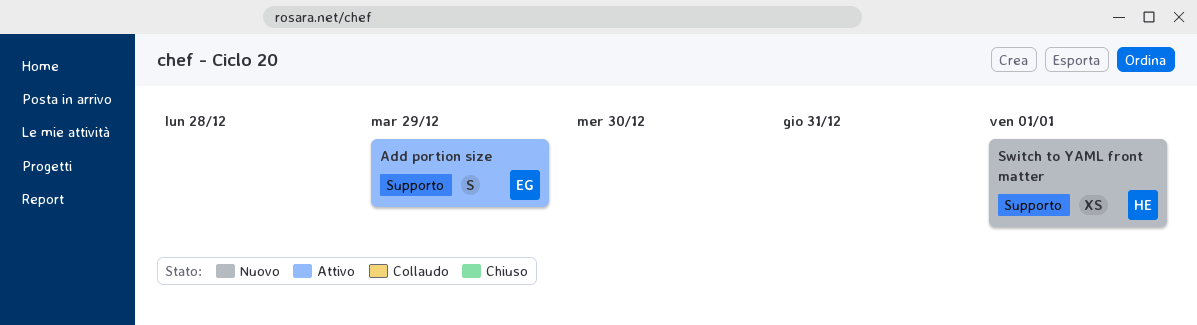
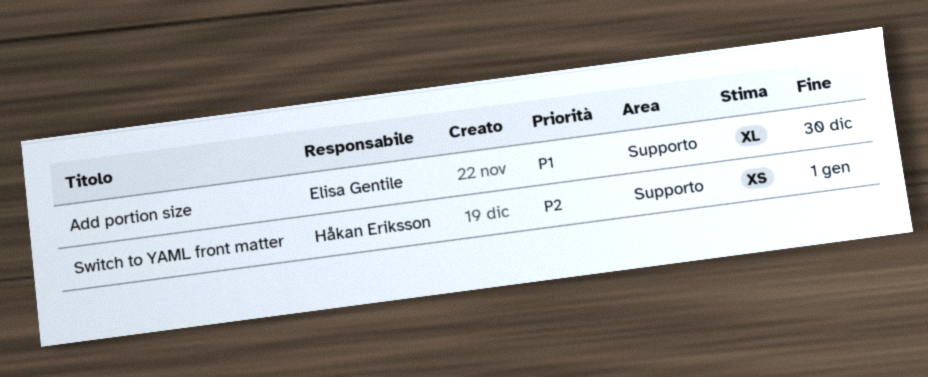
Add portion size, estimate: S -> XL
Add portion size, due: Dec 29 -> Dec 30

